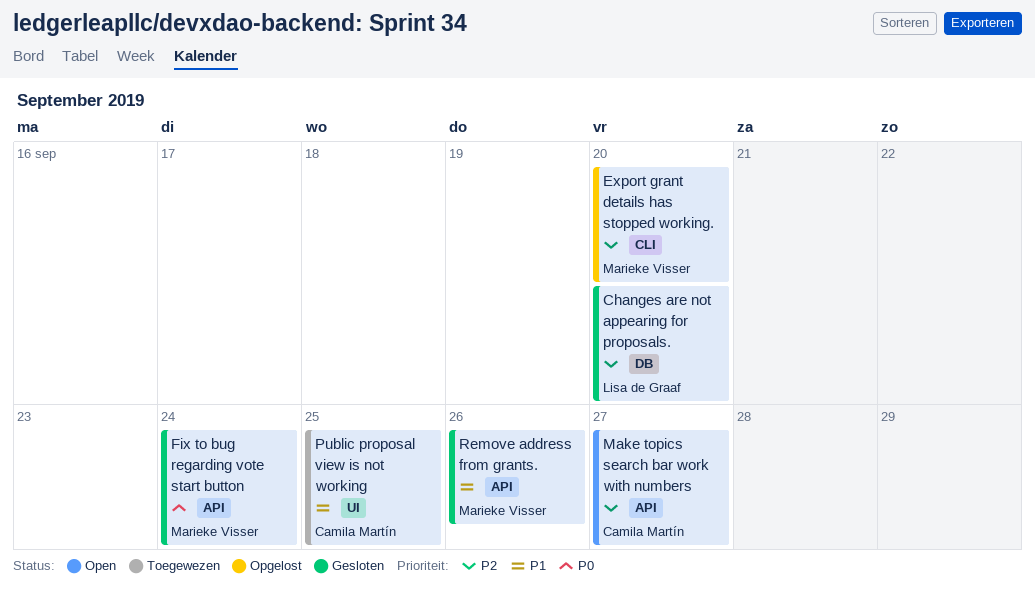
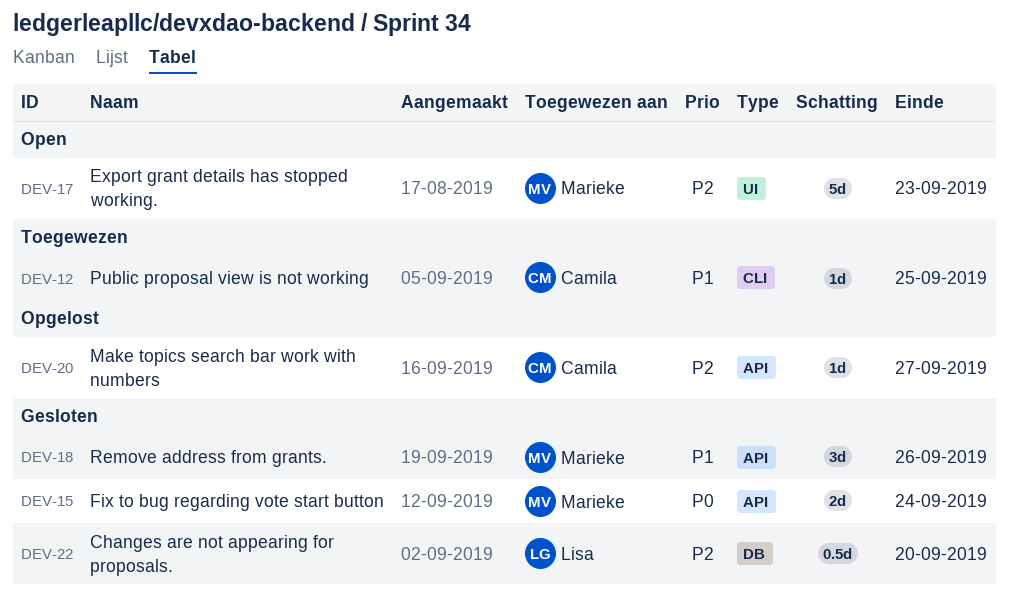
Export grant details has stopped working., status: Opgelost -> Open
Export grant details has stopped working., label: CLI -> UI
Export grant details has stopped working., due: Sep 20 -> Sep 23
Make topics search bar work with numbers, status: Open -> Opgelost
Public proposal view is not working, label: UI -> CLI

